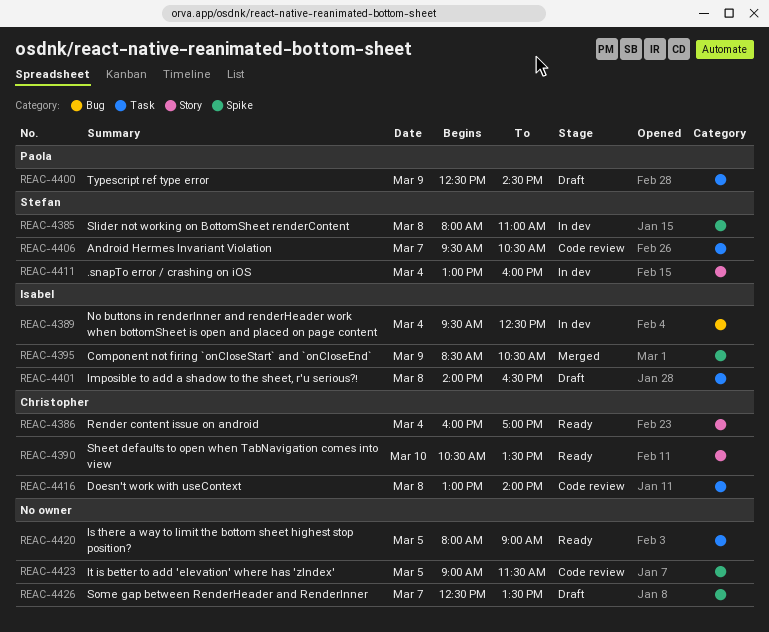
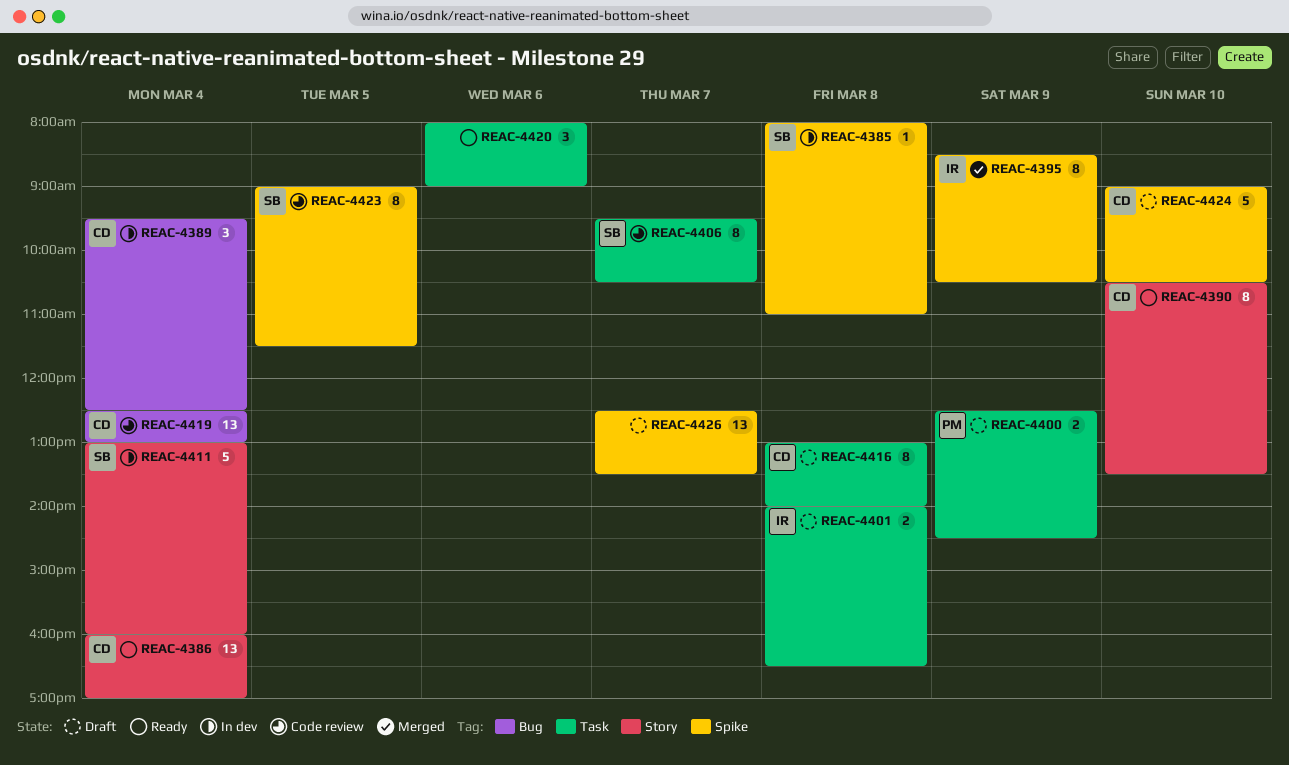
REAC-4389, owner: Isabel -> Christopher
REAC-4416, status: Code review -> Draft
REAC-4419: none -> present
REAC-4420, day: Mar 5 -> Mar 6
REAC-4423, owner: none -> Stefan
REAC-4424: none -> present

